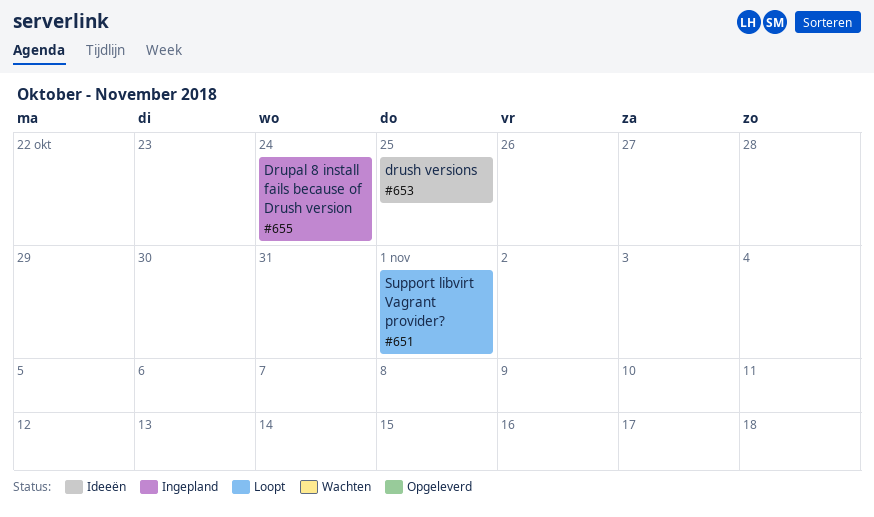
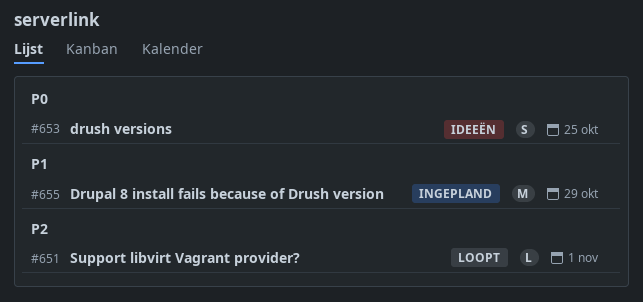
#655, due: Oct 24 -> Oct 29

